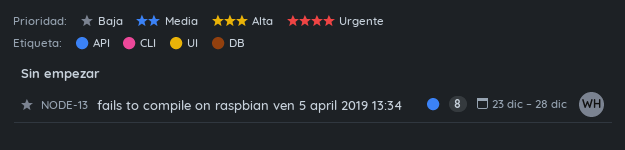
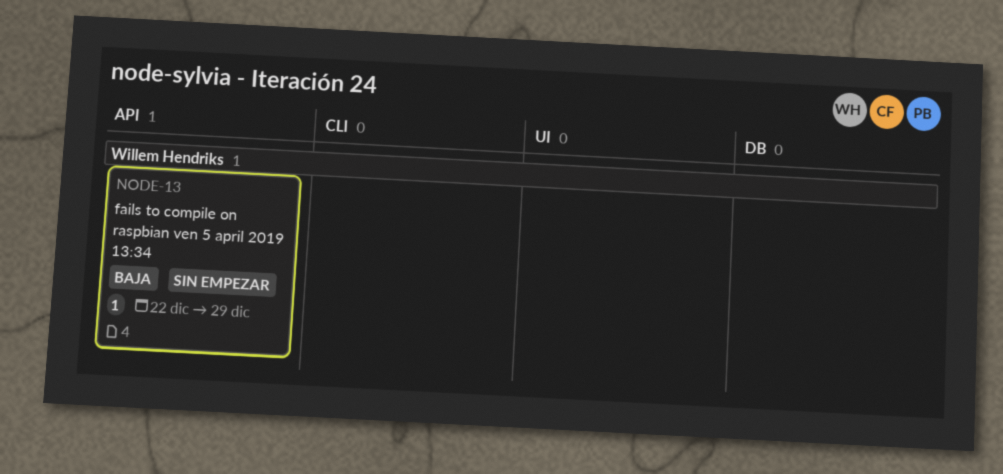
NODE-13, estimate: 8 -> 1
NODE-13, start: Dec 23 -> Dec 22
NODE-13, due: Dec 28 -> Dec 29

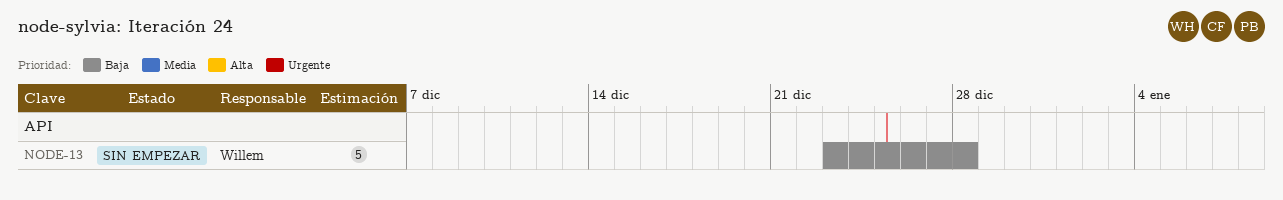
NODE-13, estimate: 1 -> 5
NODE-13, start: Dec 22 -> Dec 23
NODE-13, due: Dec 29 -> Dec 28

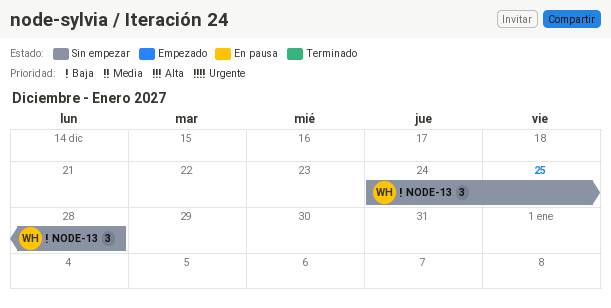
NODE-13, estimate: 5 -> 3
NODE-13, start: Dec 23 -> Dec 24

